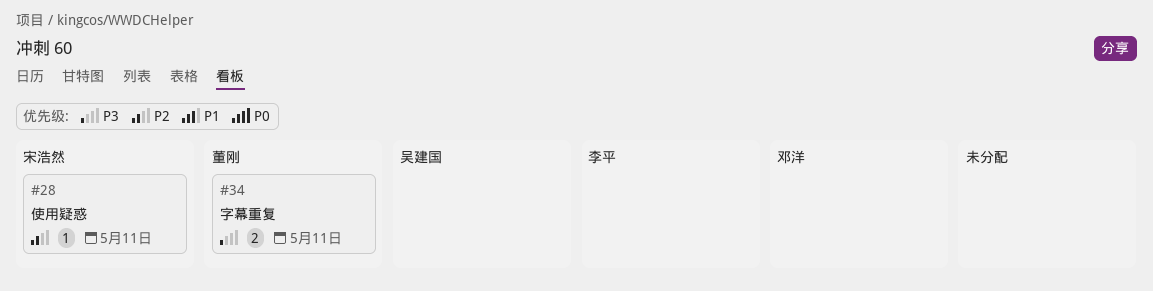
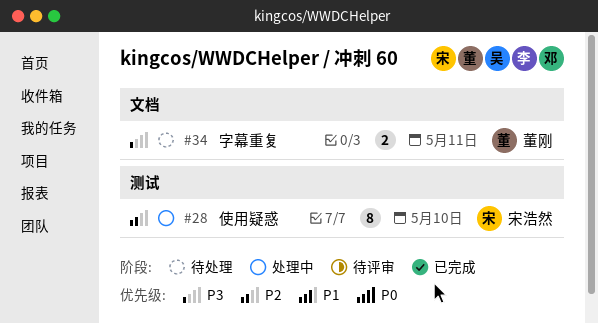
#28, estimate: 1 -> 8
#28, due: May 11 -> May 10

